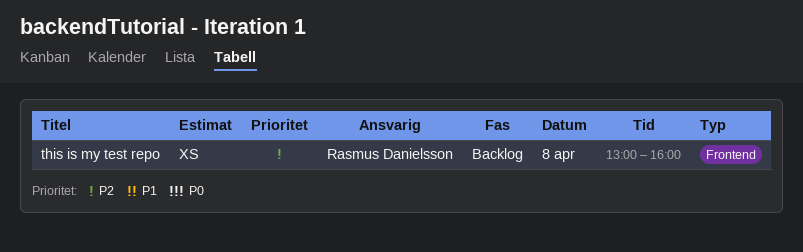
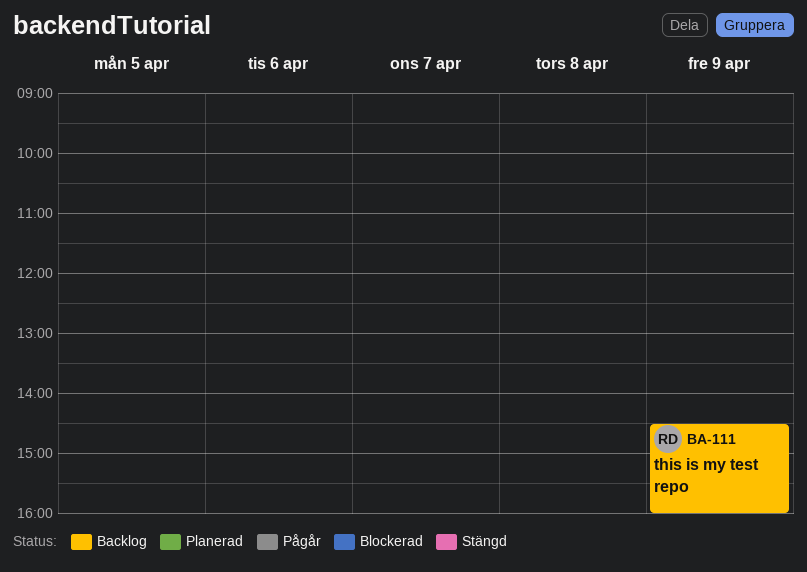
this is my test repo, day: Apr 8 -> Apr 9
this is my test repo, begins: 13:00 -> 14:30

